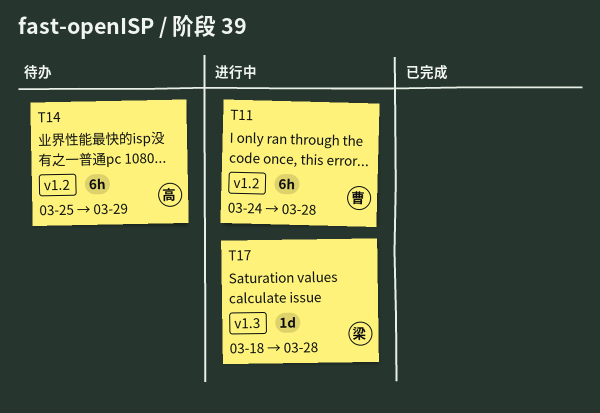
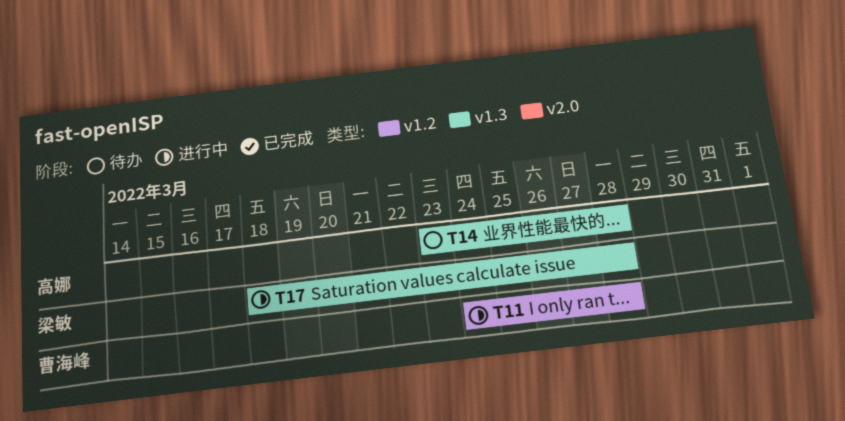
T14, label: v1.2 -> v1.3
T14, start: Mar 25 -> Mar 23
T14, due: Mar 29 -> Mar 28

